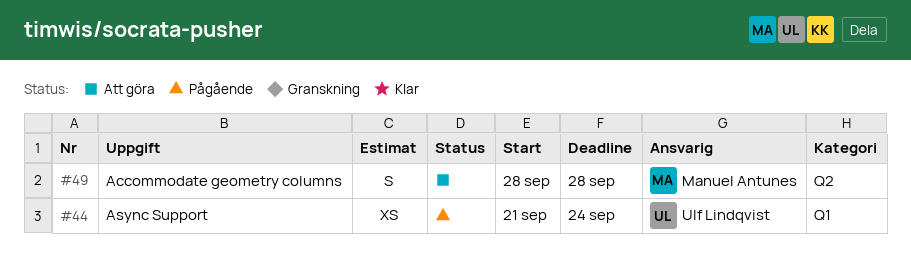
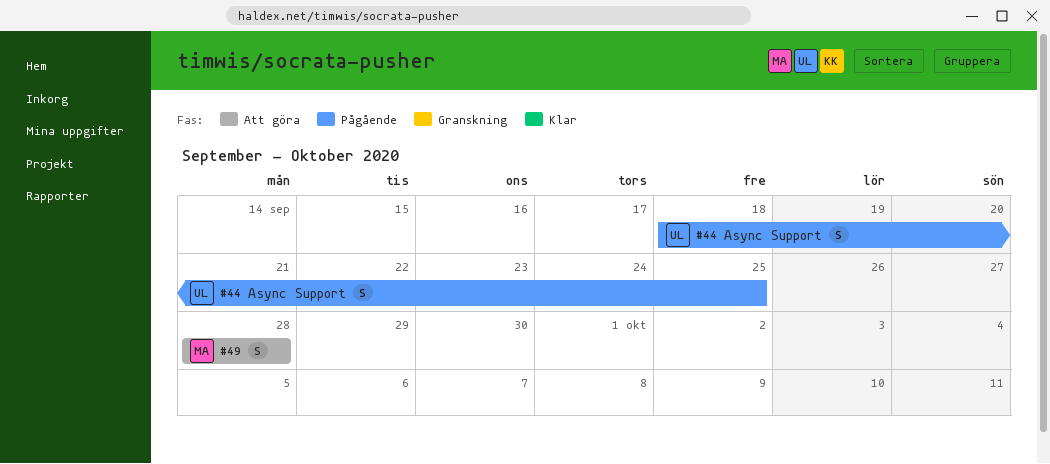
#44, estimate: XS -> S
#44, start: Sep 21 -> Sep 18
#44, due: Sep 24 -> Sep 25

